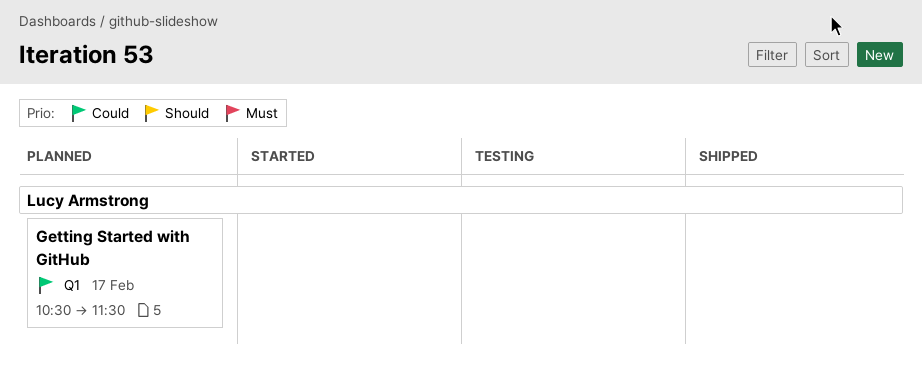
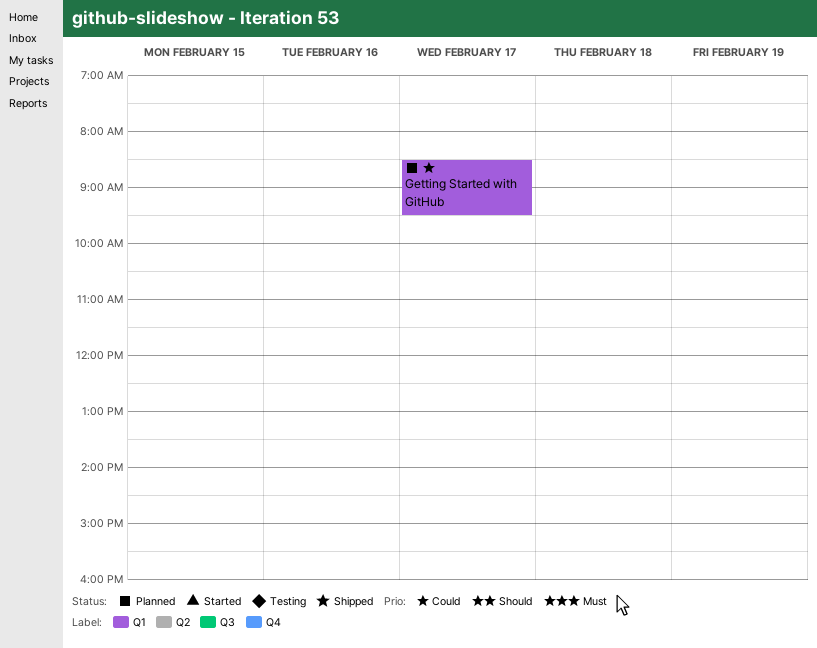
Getting Started with GitHub, begins: 10:30 -> 08:30
Getting Started with GitHub, ends: 11:30 -> 09:30

